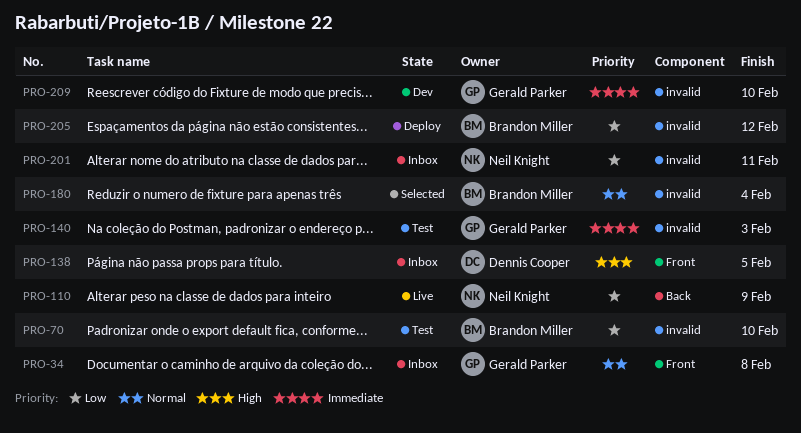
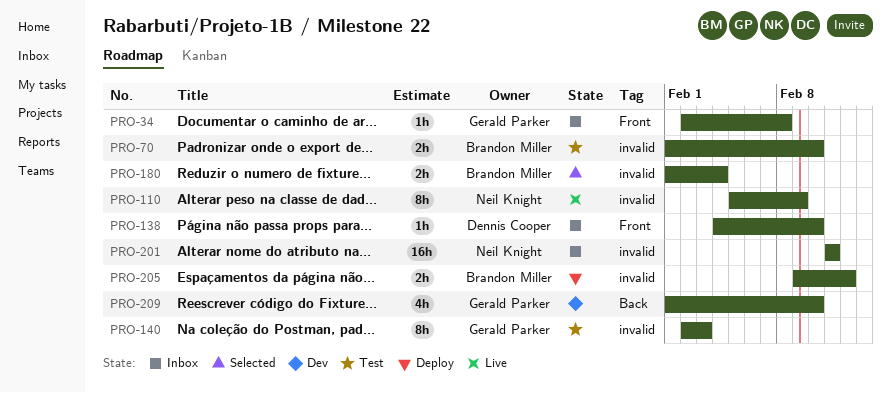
PRO-110, label: Back -> invalid
PRO-138, due: Feb 5 -> Feb 10
PRO-209, label: invalid -> Back

